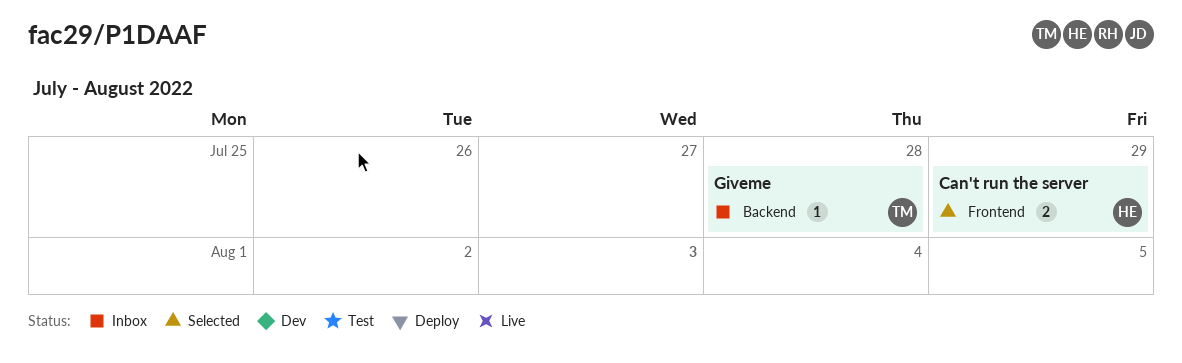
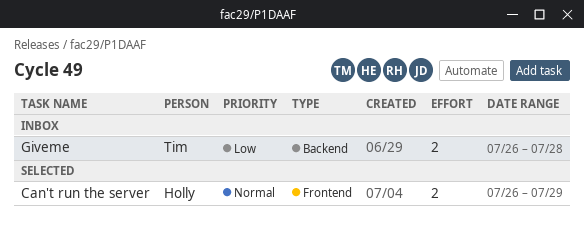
Giveme, estimate: 1 -> 2

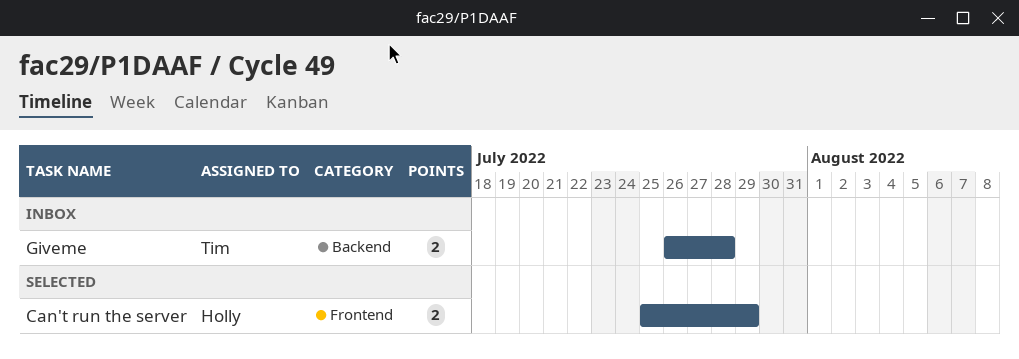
Can't run the server, start: Jul 26 -> Jul 25

